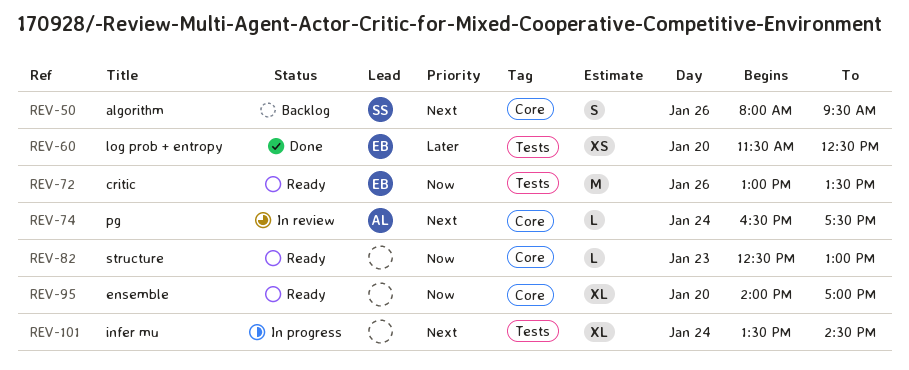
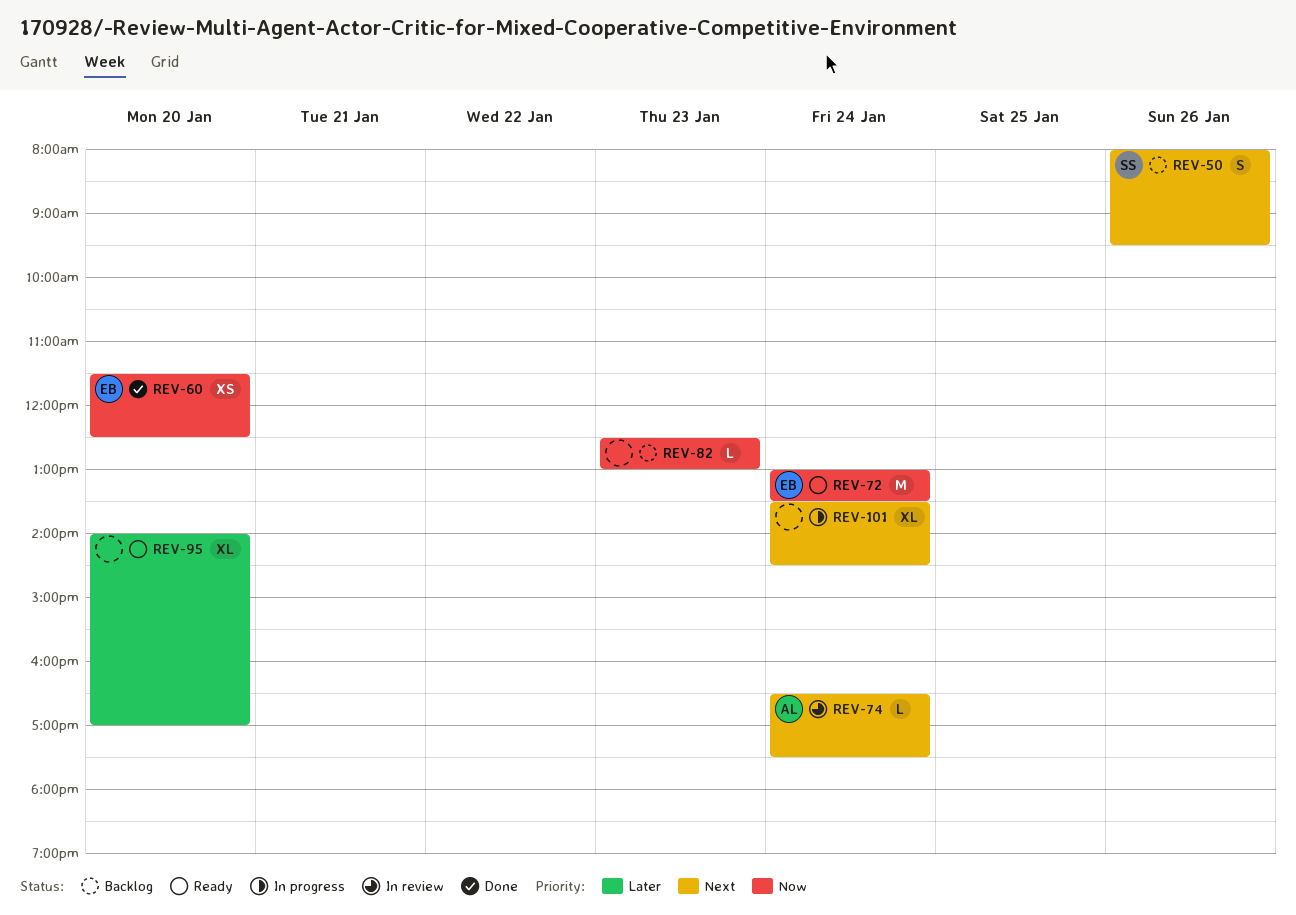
REV-60, priority: Later -> Now
REV-72, day: Jan 26 -> Jan 24
REV-82, status: Ready -> Backlog
REV-95, priority: Now -> Later

